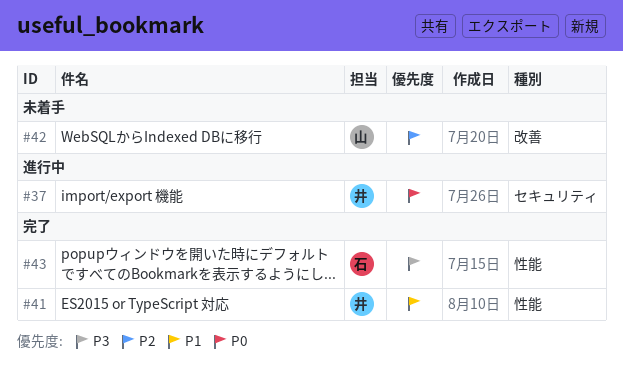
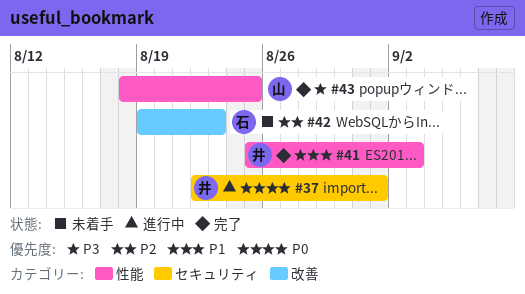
#42, owner: 山 -> 石
#43, owner: 石 -> 山

